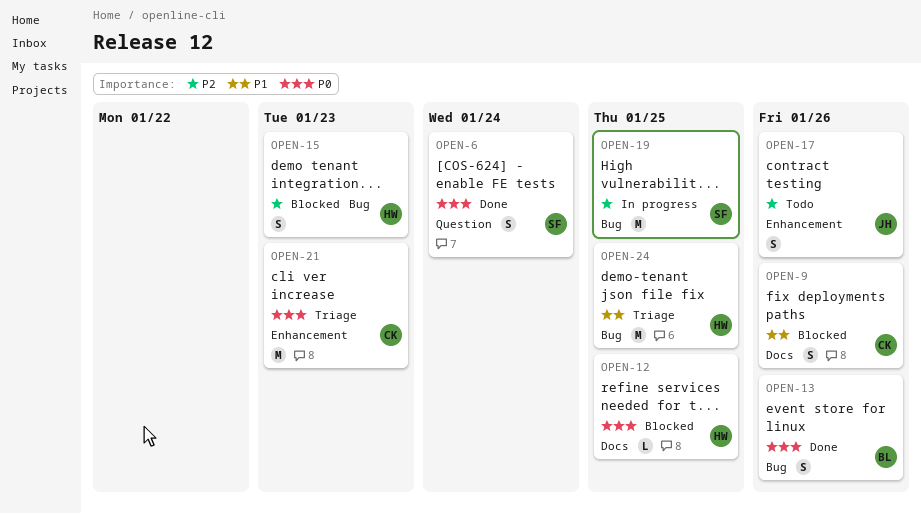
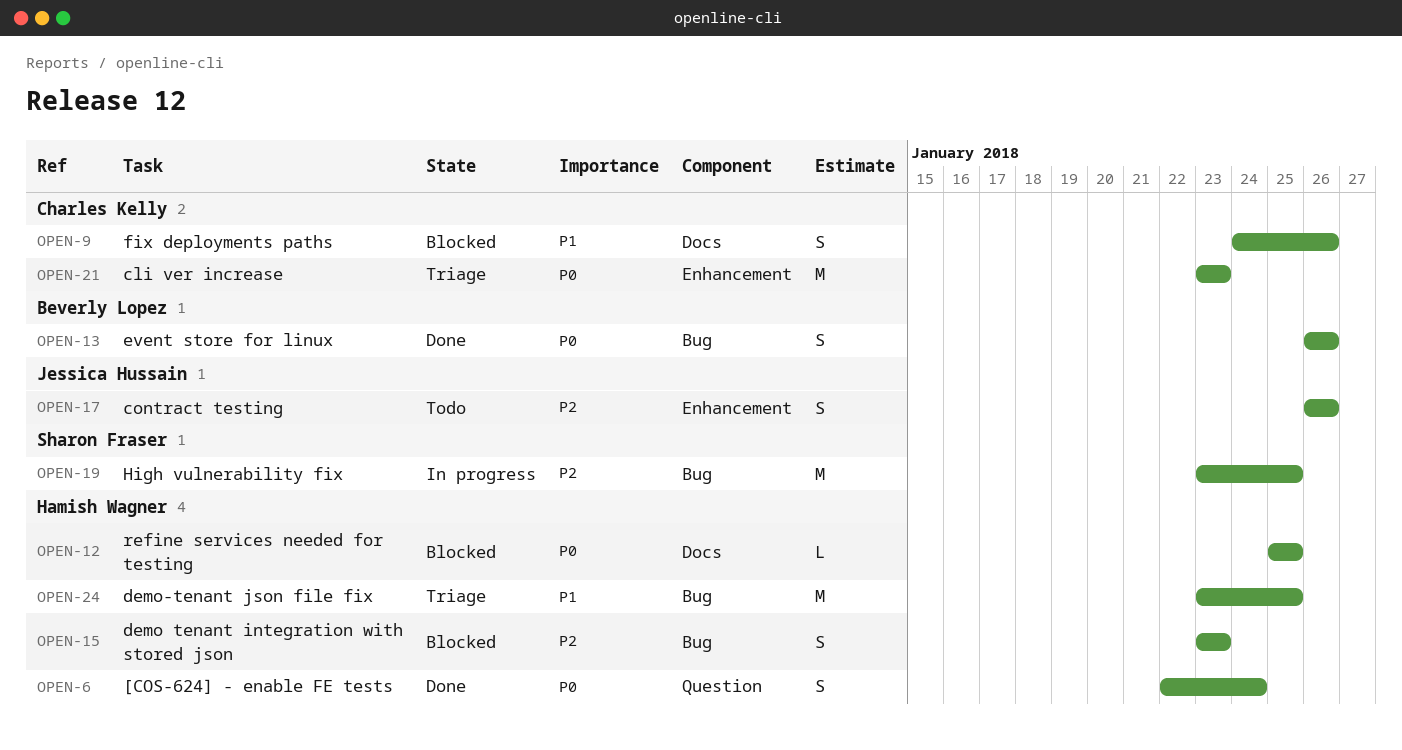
OPEN-6, owner: Sharon Fraser -> Hamish Wagner

